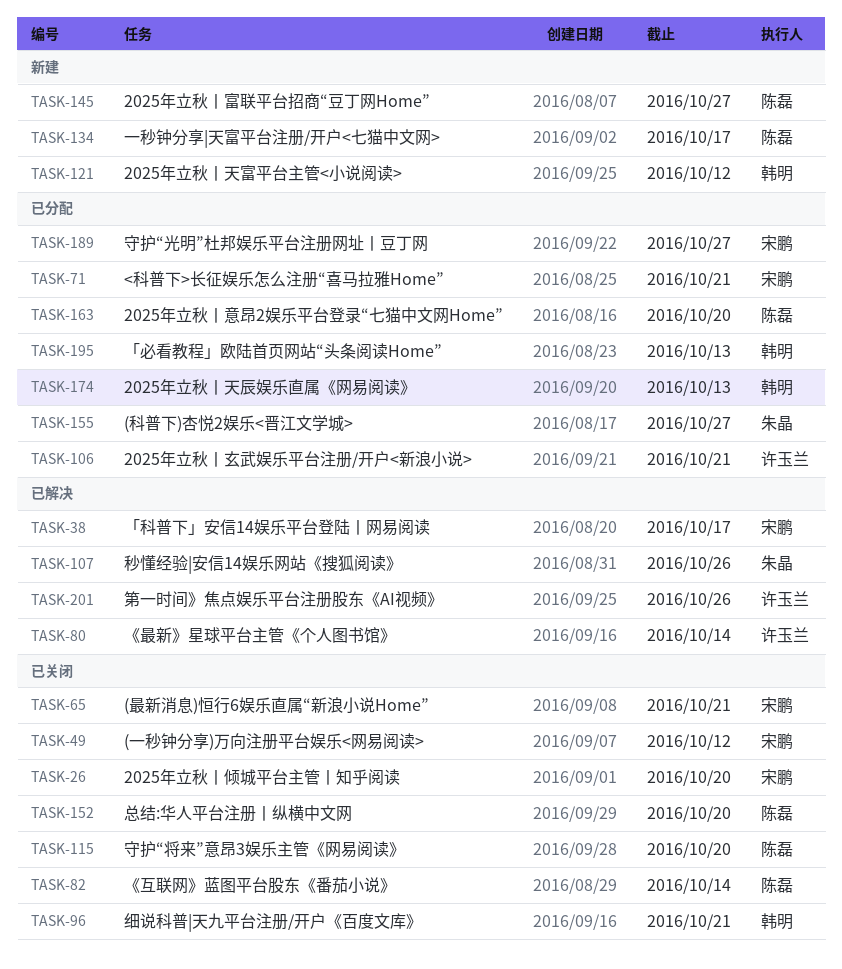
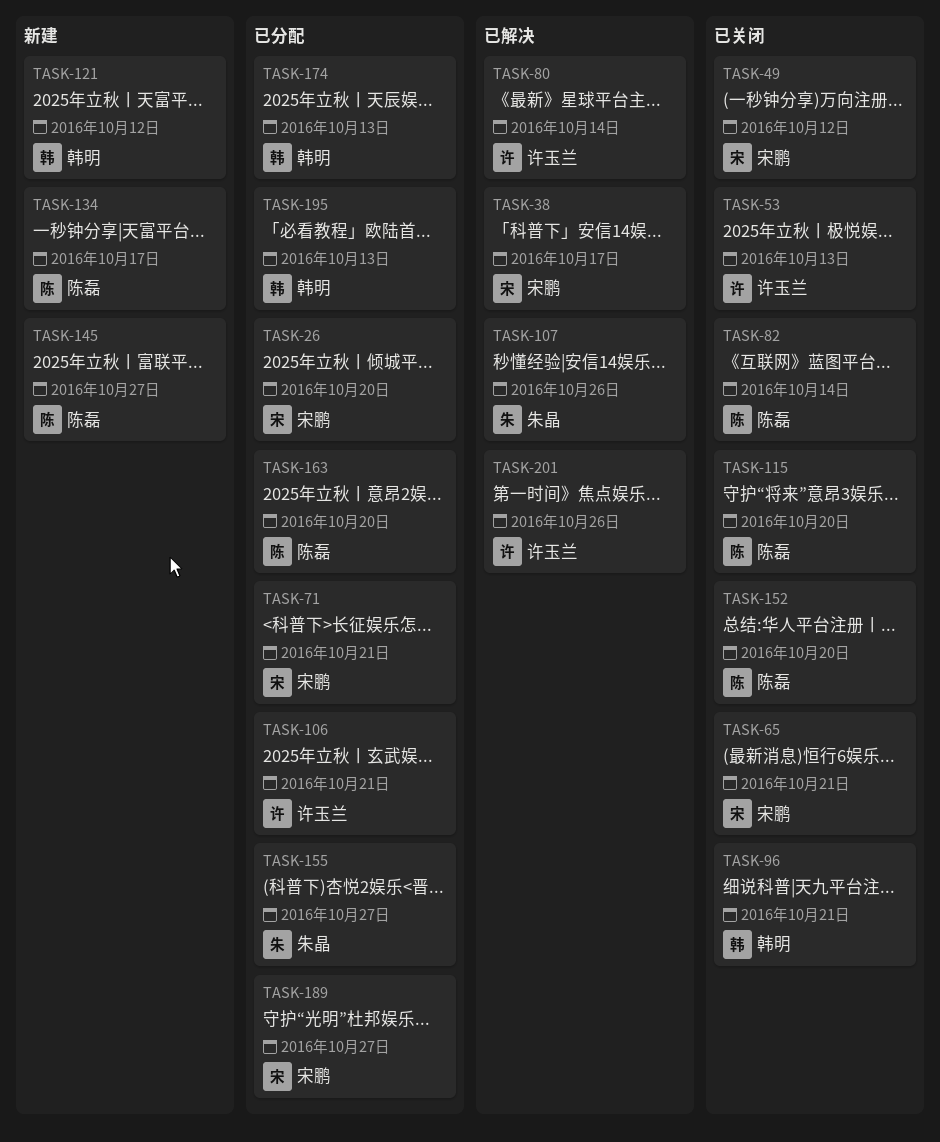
TASK-26, status: 已关闭 -> 已分配
TASK-53: none -> present

